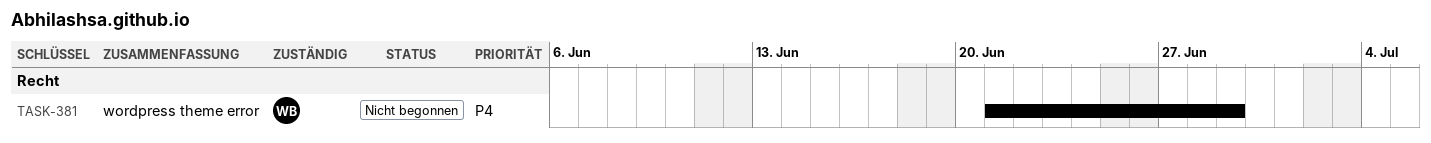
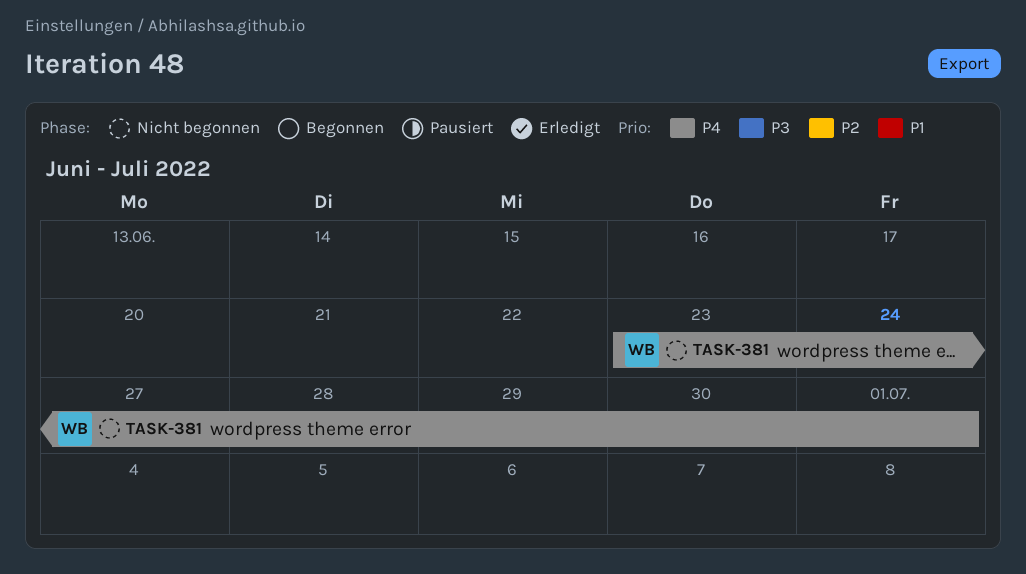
TASK-381, start: Jun 21 -> Jun 23
TASK-381, due: Jun 29 -> Jul 1

